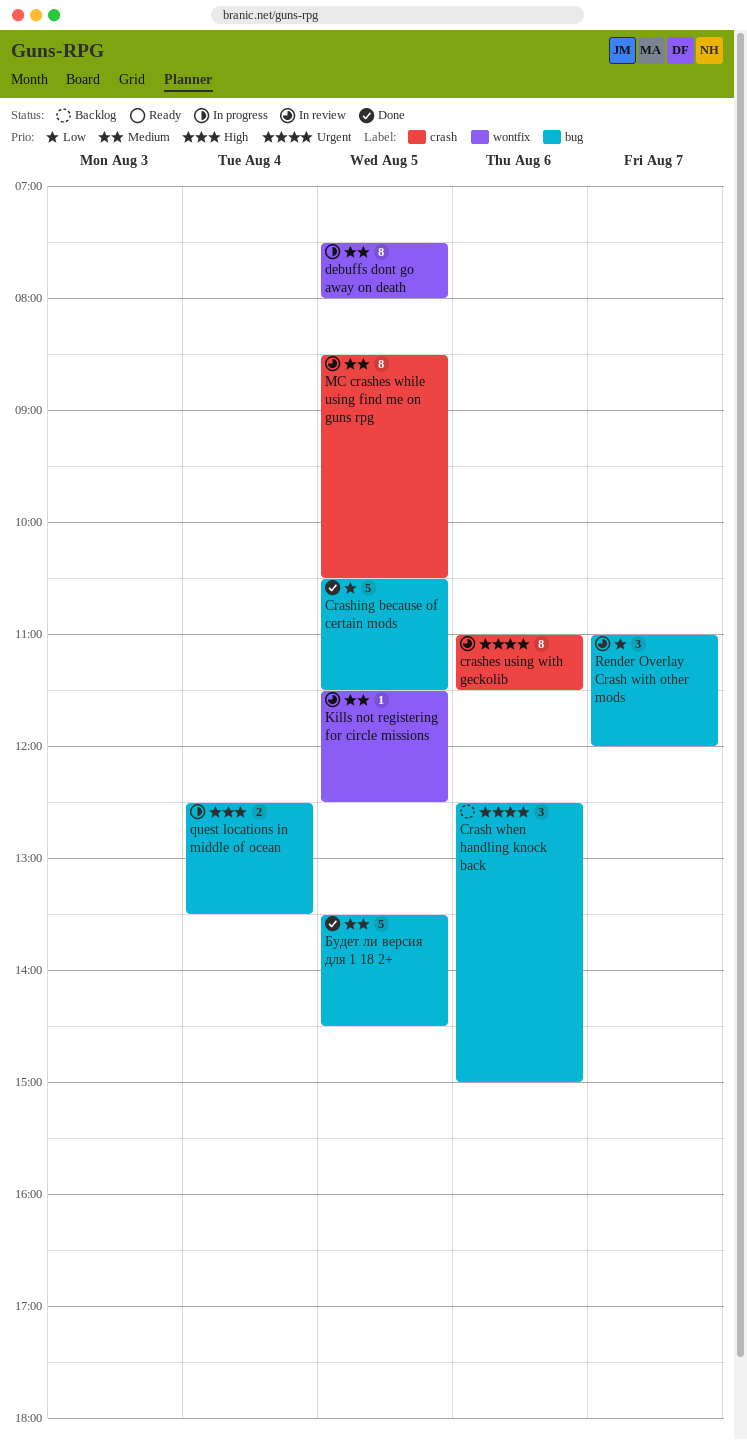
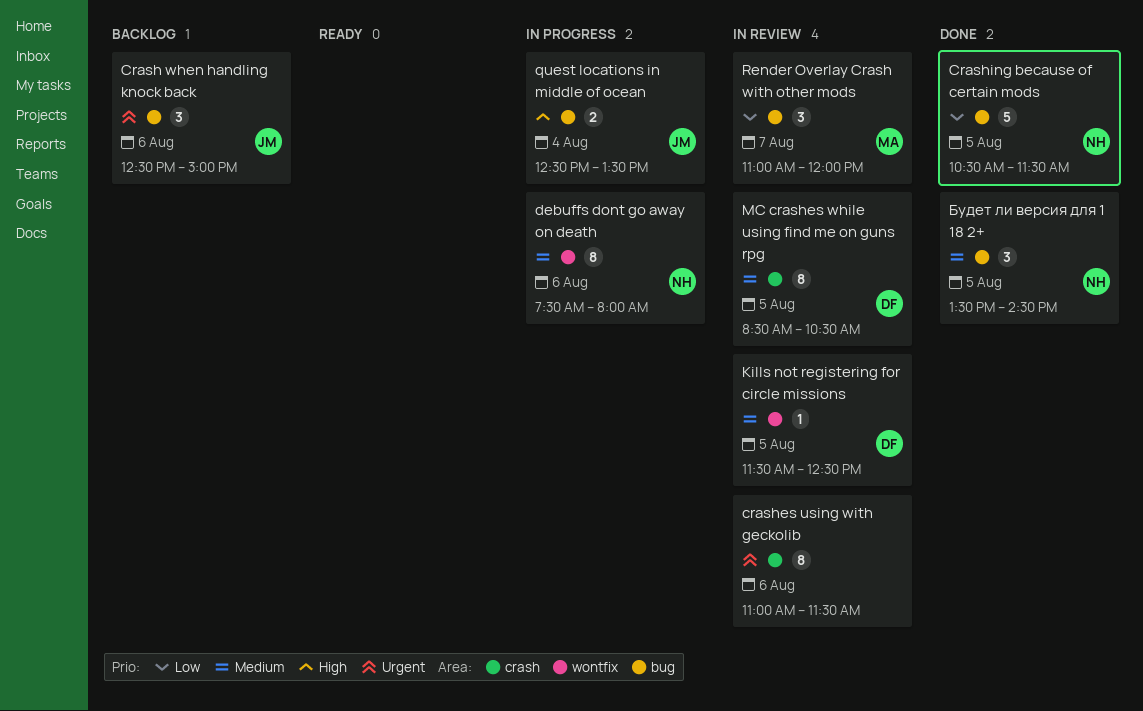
debuffs dont go away on death, day: Aug 5 -> Aug 6
Будет ли версия для 1 18 2+, estimate: 5 -> 3

